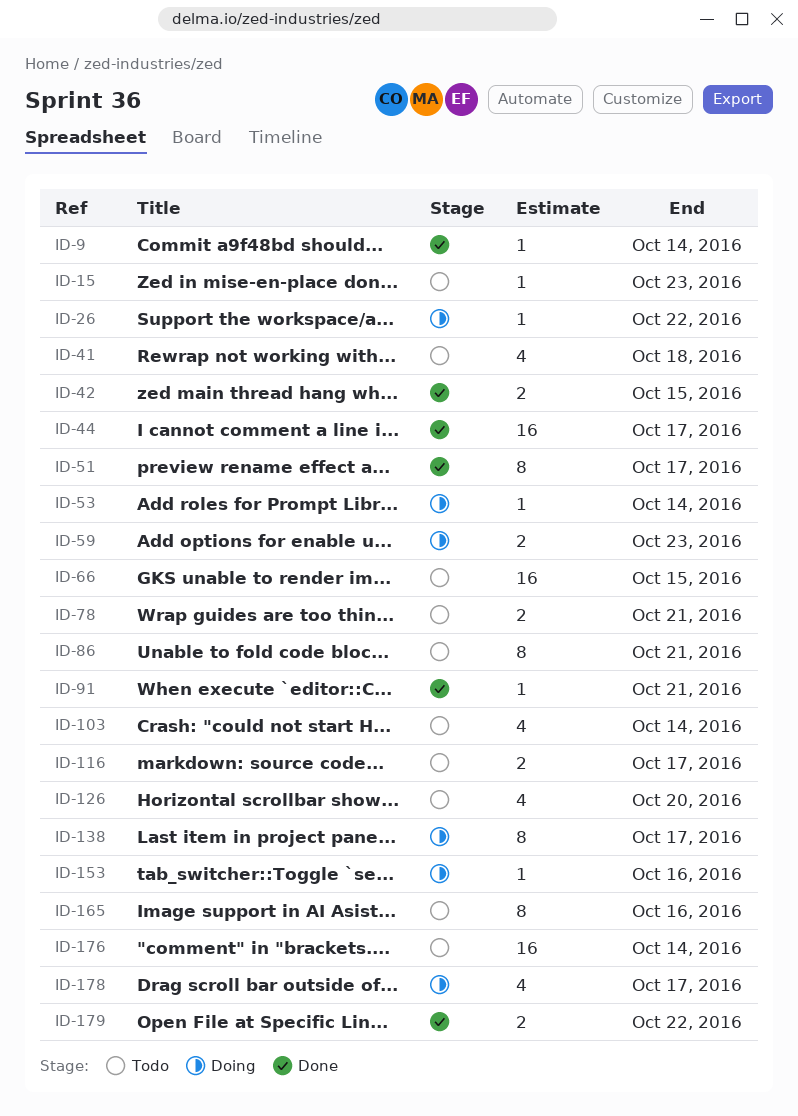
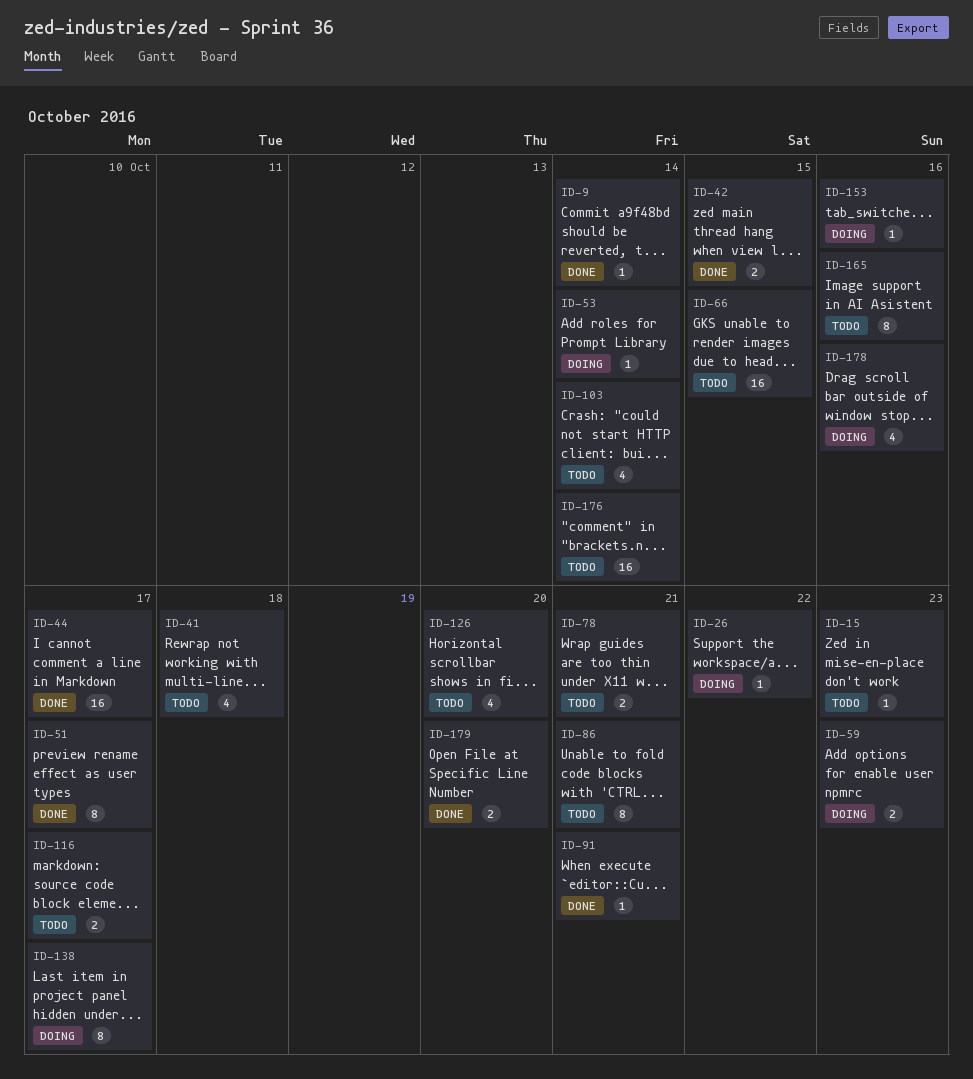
ID-178, due: Oct 17 -> Oct 16
ID-179, due: Oct 22 -> Oct 20

